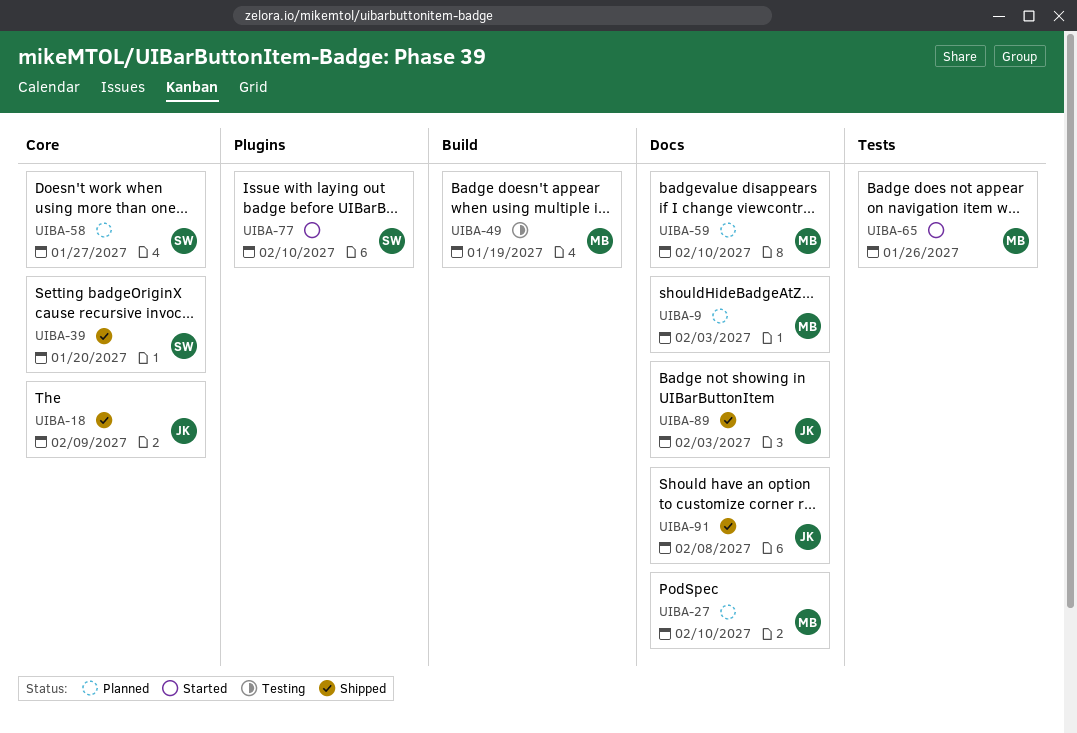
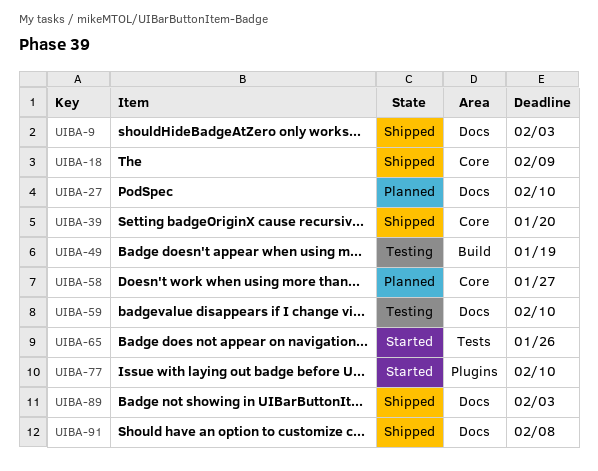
UIBA-9, status: Planned -> Shipped
UIBA-59, status: Planned -> Testing

